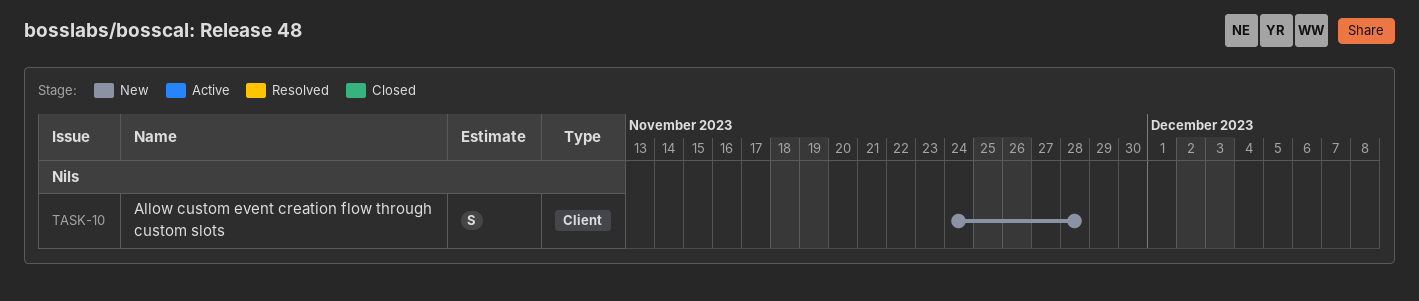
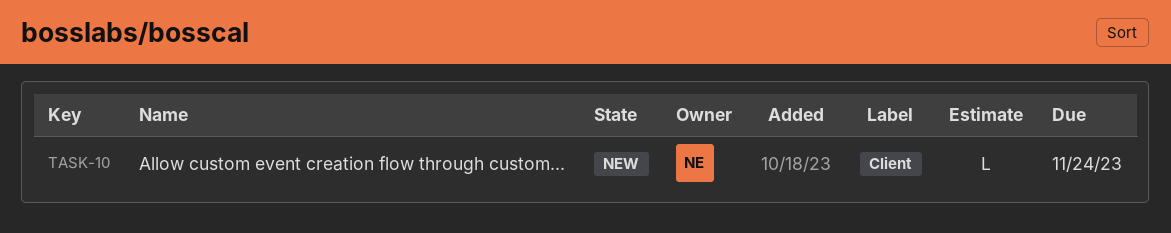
TASK-10, estimate: S -> L
TASK-10, due: Nov 28 -> Nov 24

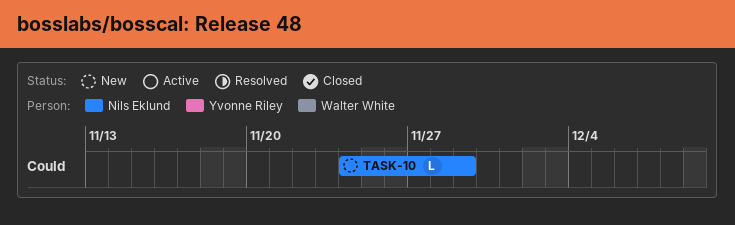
TASK-10, due: Nov 24 -> Nov 29

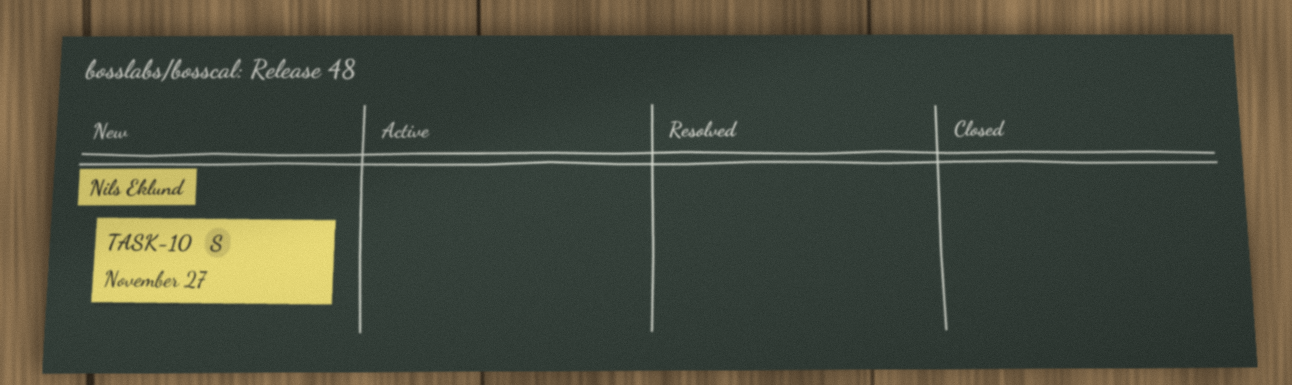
TASK-10, estimate: L -> S
TASK-10, due: Nov 29 -> Nov 27

